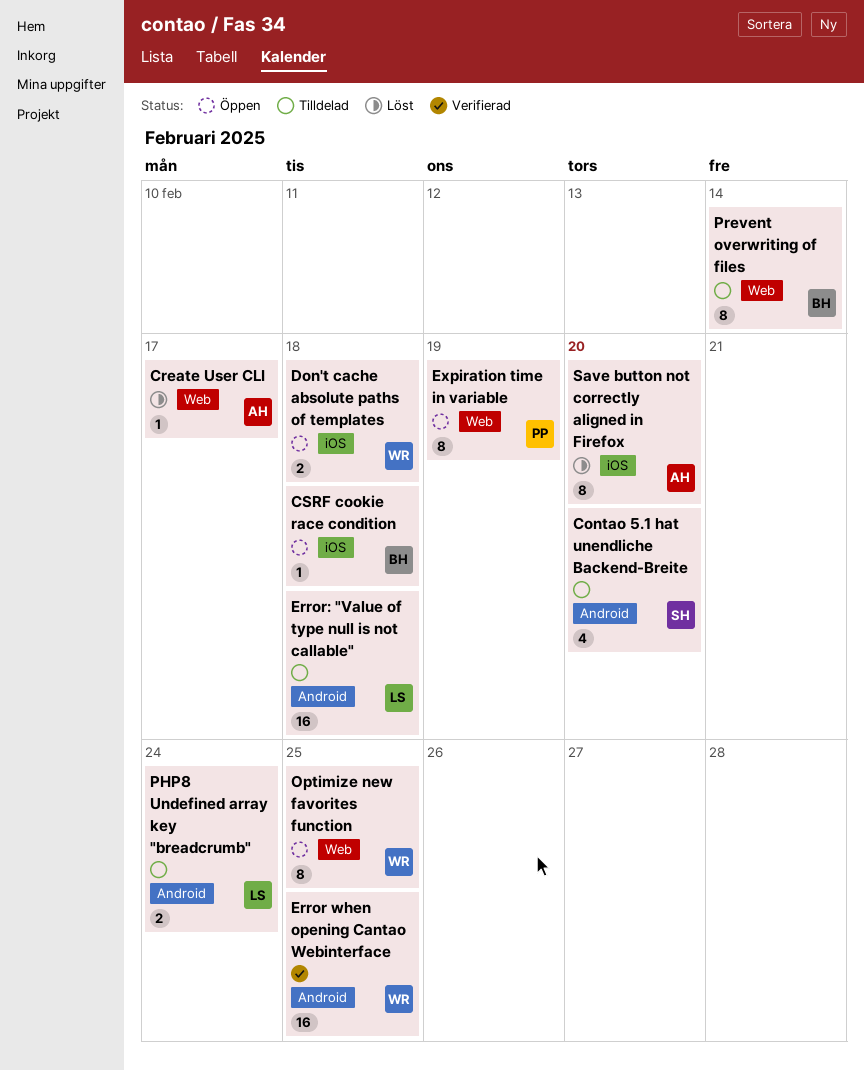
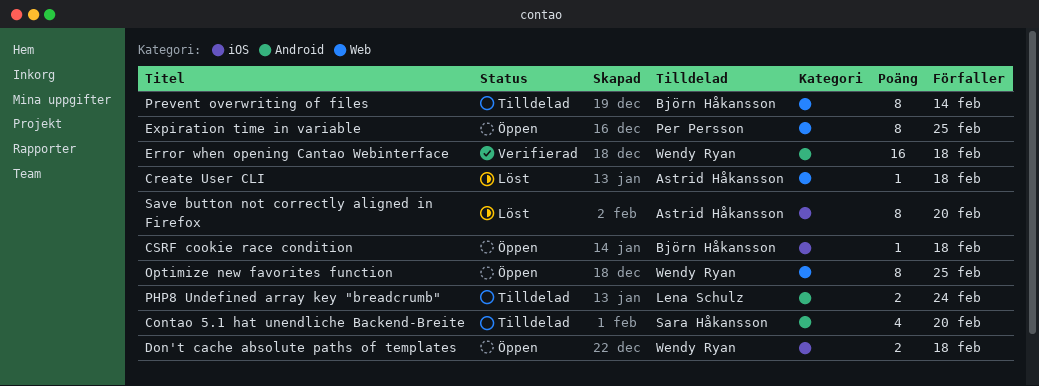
Create User CLI, due: Feb 17 -> Feb 18
Error when opening Cantao Webinterface, due: Feb 25 -> Feb 18
Error: "Value of type null is not callable": present -> none
Expiration time in variable, due: Feb 19 -> Feb 25

